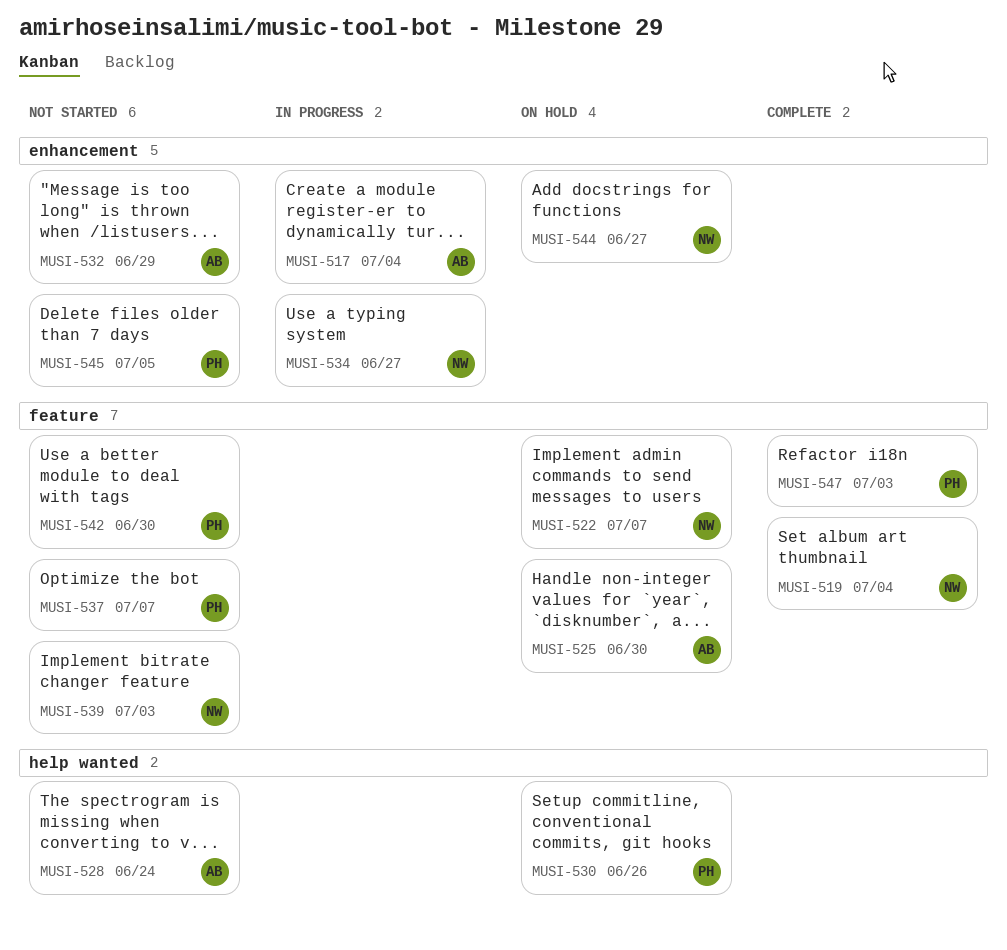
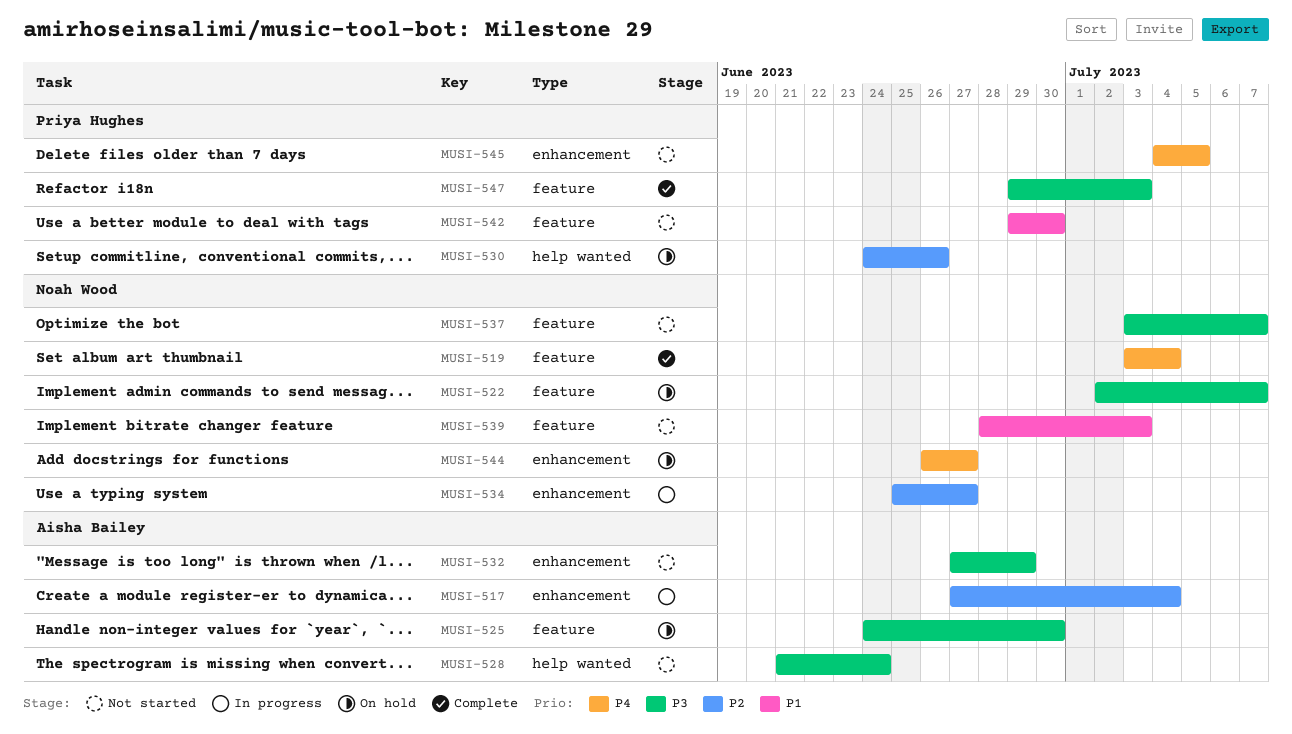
MUSI-537, owner: Priya Hughes -> Noah Wood

